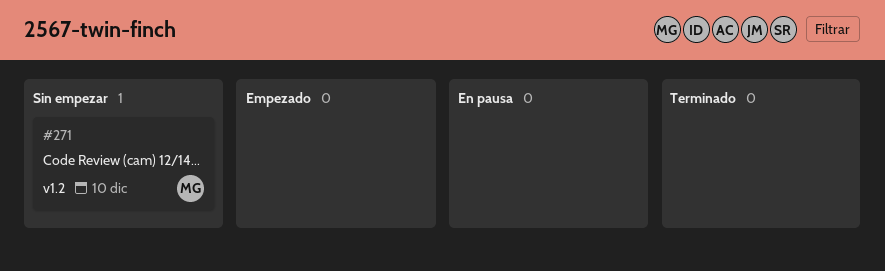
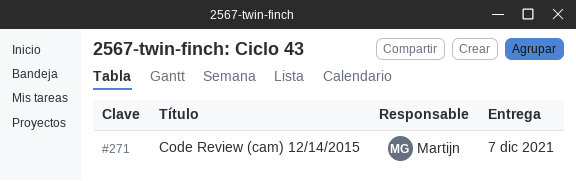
#271, due: Dec 10 -> Dec 7

